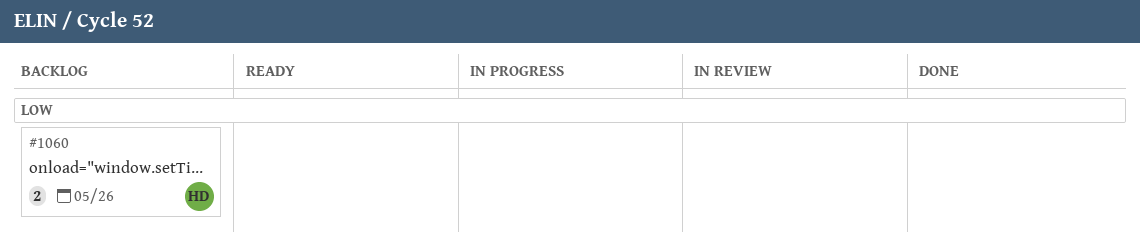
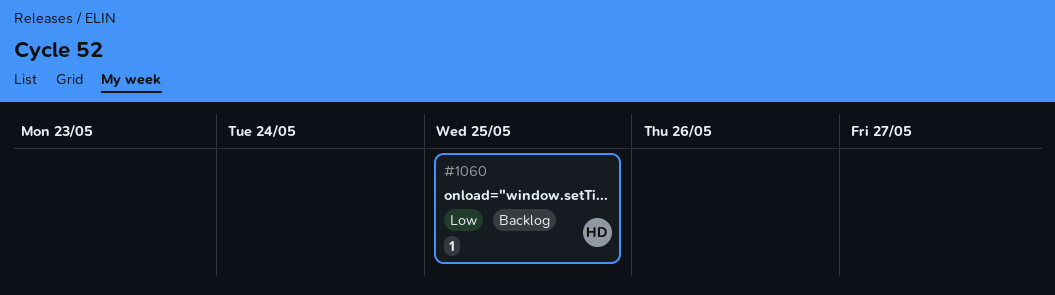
#1060, estimate: 2 -> 1
#1060, due: May 26 -> May 25

